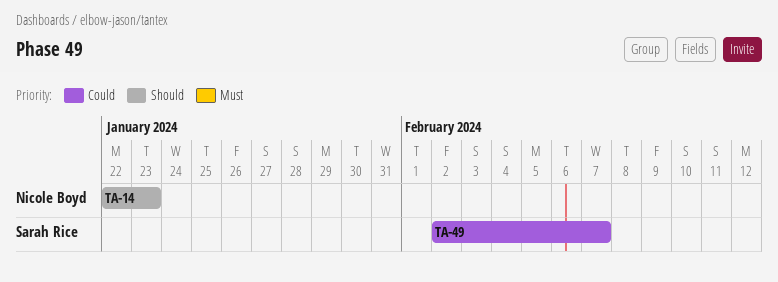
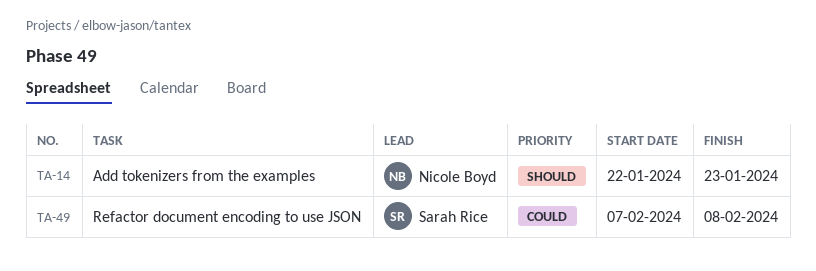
TA-49, start: Feb 2 -> Feb 7
TA-49, due: Feb 7 -> Feb 8

